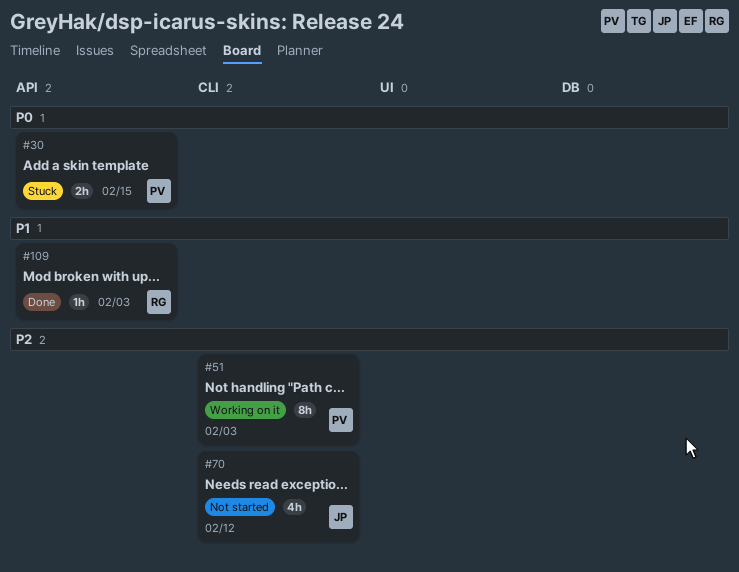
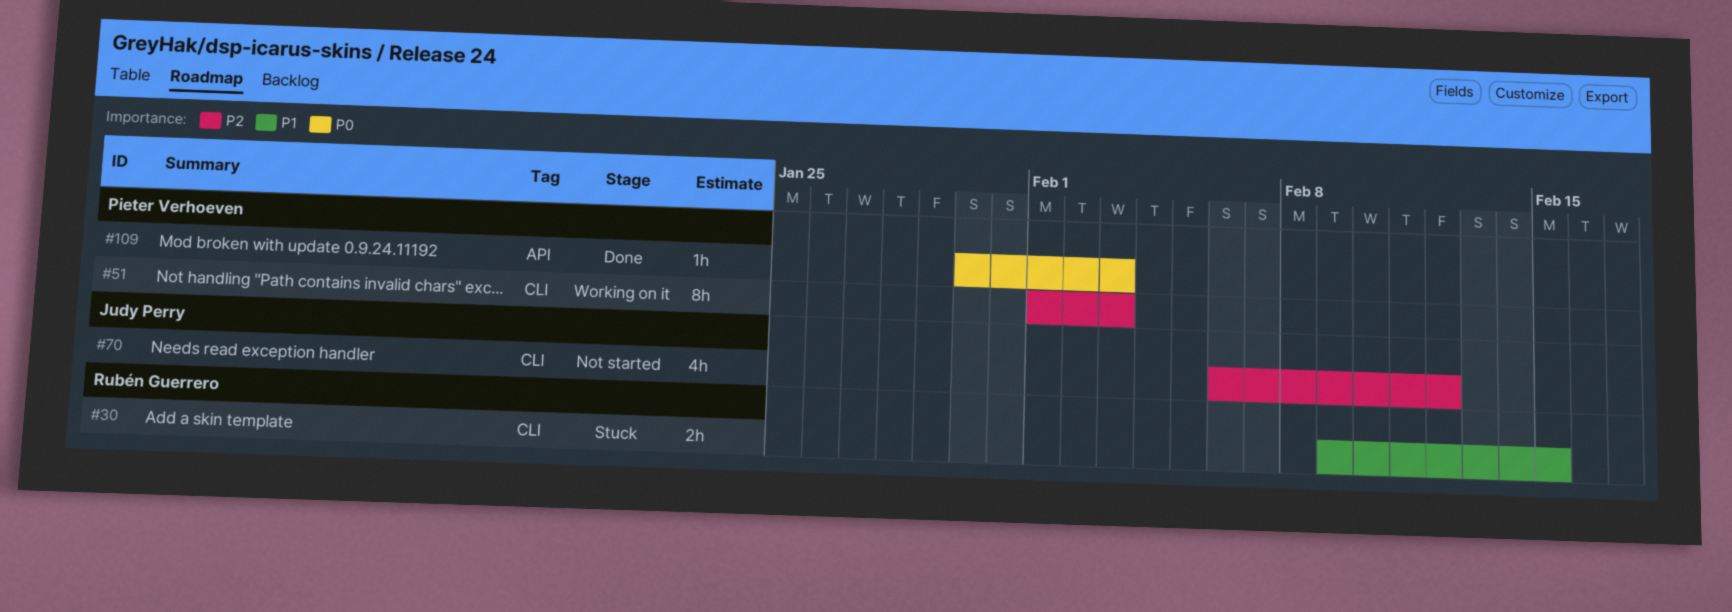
#30, owner: Pieter Verhoeven -> Rubén Guerrero
#30, priority: P0 -> P1
#30, label: API -> CLI
#109, owner: Rubén Guerrero -> Pieter Verhoeven
#109, priority: P1 -> P0

